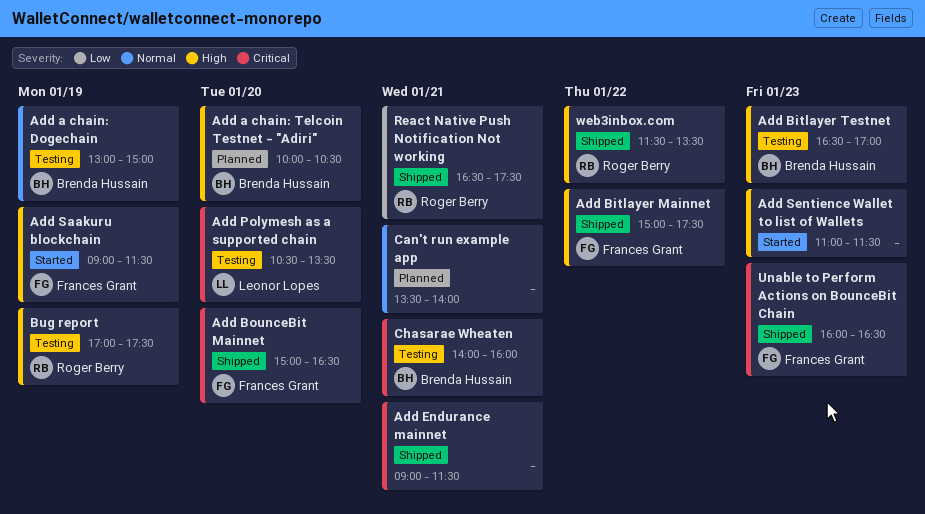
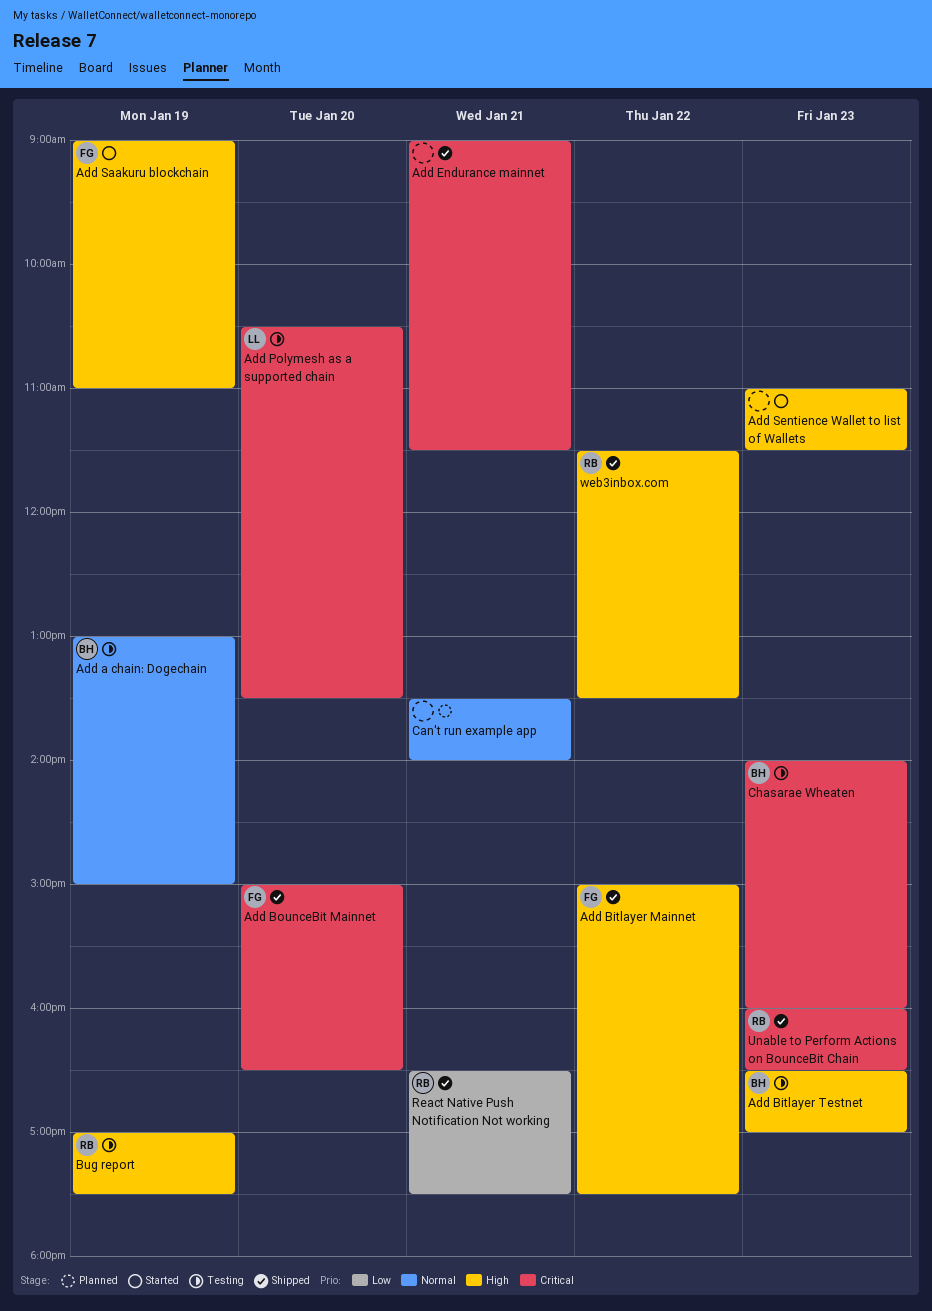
Add a chain: Telcoin Testnet - "Adiri": present -> none
Add Saakuru blockchain, ends: 11:30 -> 11:00
Chasarae Wheaten, day: Jan 21 -> Jan 23
Unable to Perform Actions on BounceBit Chain, owner: Frances Grant -> Roger Berry

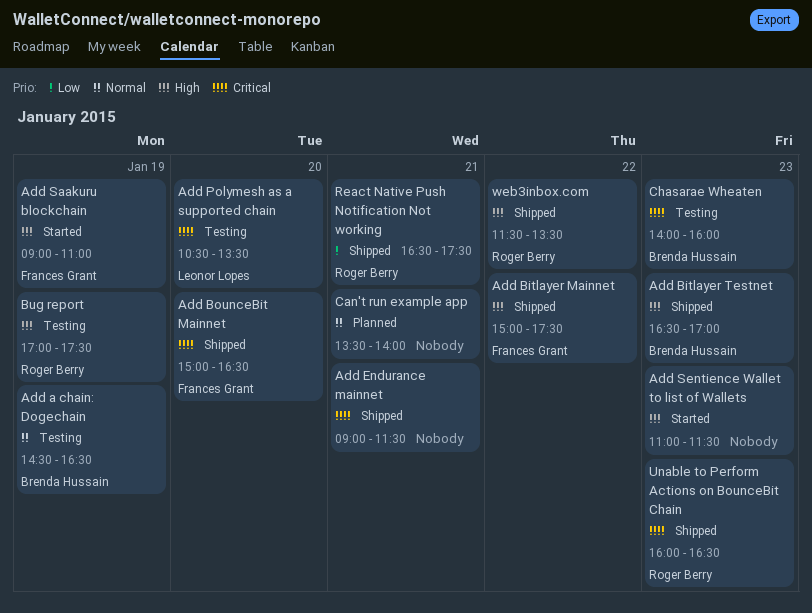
Add a chain: Dogechain, begins: 13:00 -> 14:30
Add a chain: Dogechain, ends: 15:00 -> 16:30
Add Bitlayer Testnet, status: Testing -> Shipped

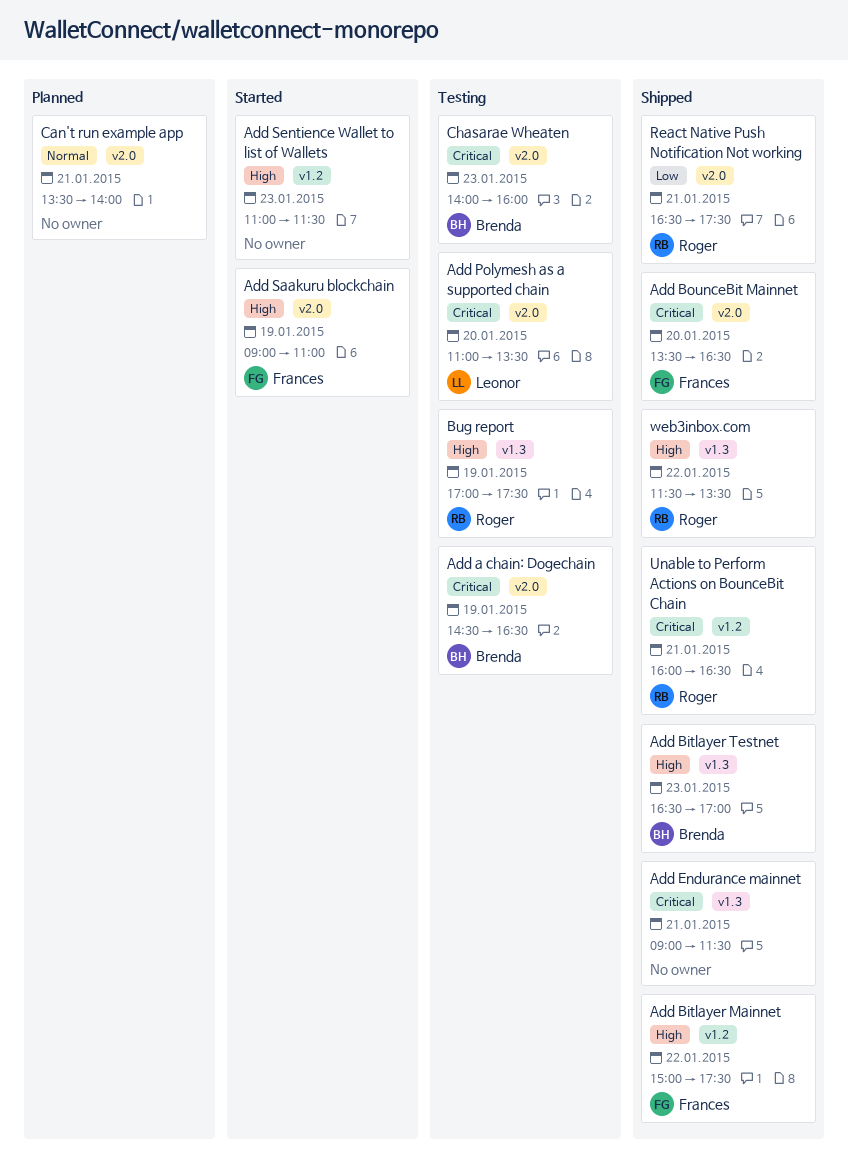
Add a chain: Dogechain, priority: Normal -> Critical
Add BounceBit Mainnet, begins: 15:00 -> 13:30
Add Polymesh as a supported chain, begins: 10:30 -> 11:00
Unable to Perform Actions on BounceBit Chain, day: Jan 23 -> Jan 21

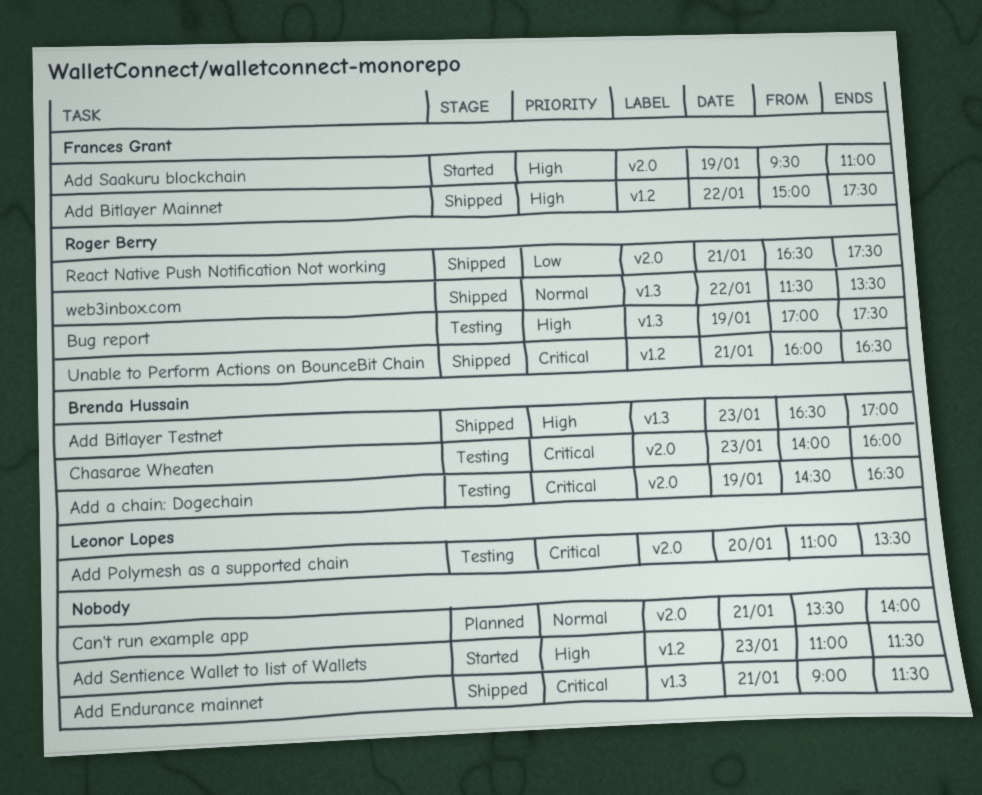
Add BounceBit Mainnet: present -> none
Add Saakuru blockchain, begins: 09:00 -> 09:30
web3inbox.com, priority: High -> Normal

